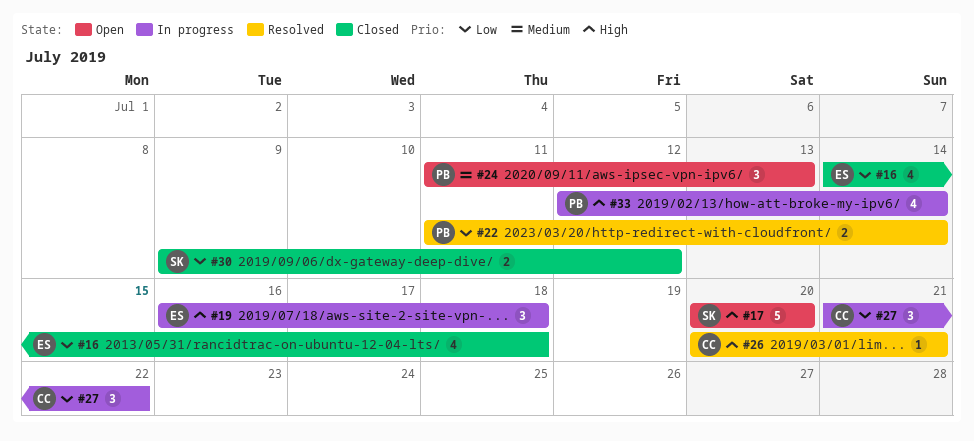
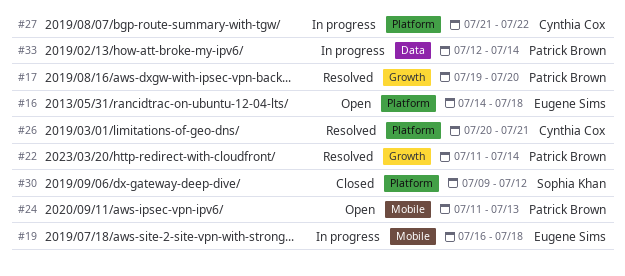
#16, status: Closed -> Open
#17, status: Open -> Resolved
#17, owner: Sophia Khan -> Patrick Brown
#17, start: Jul 20 -> Jul 19

